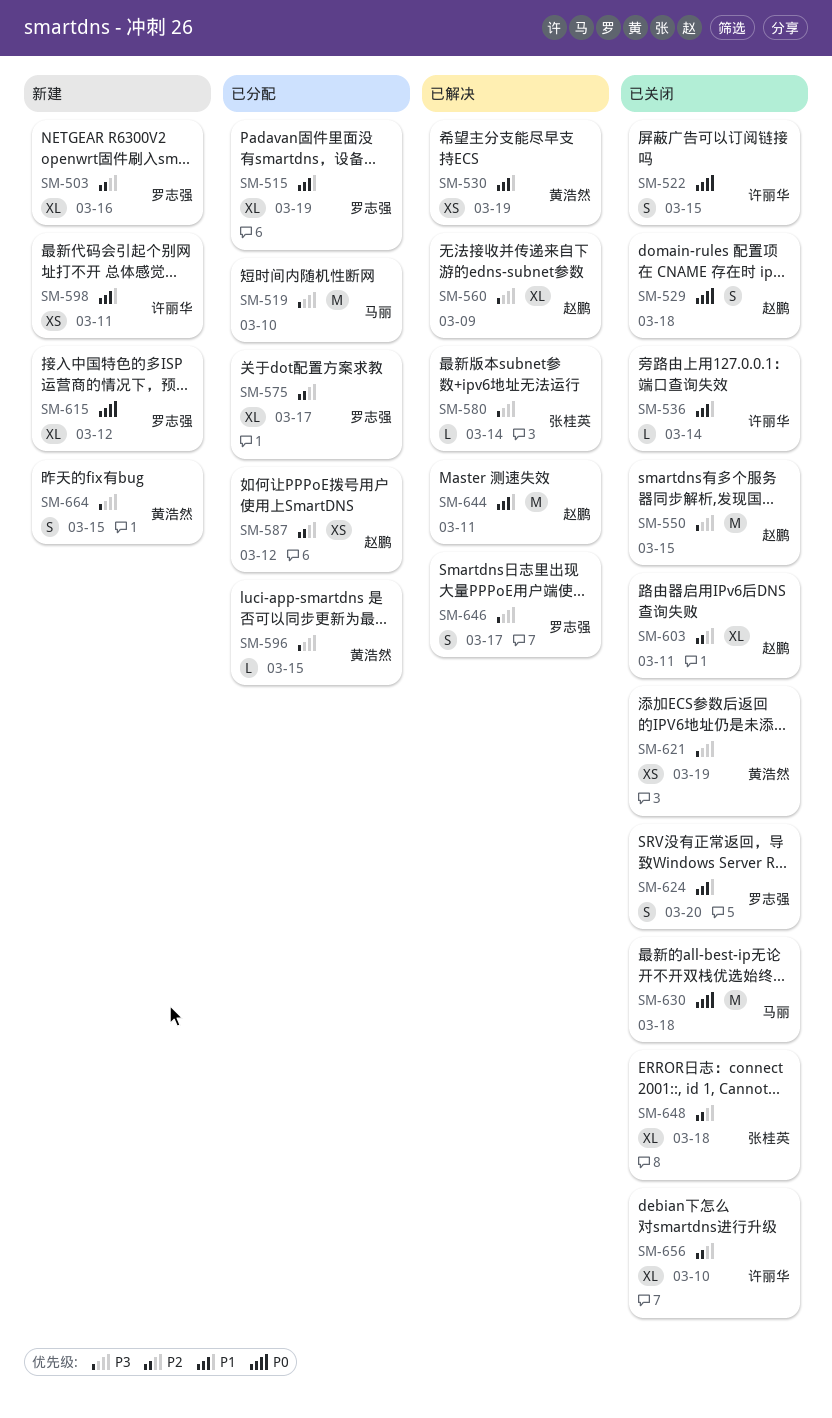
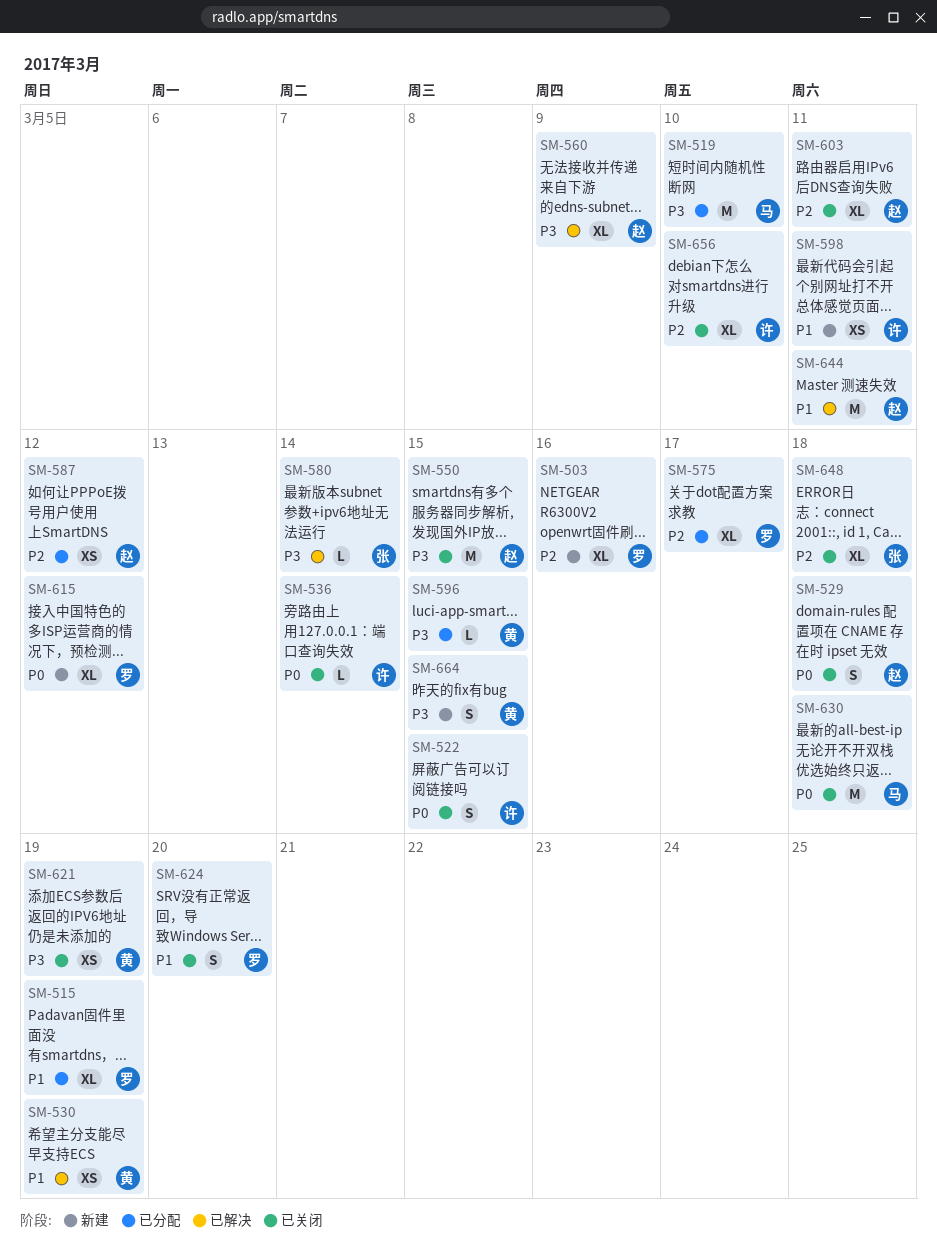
SM-536, priority: P1 -> P0
SM-646: present -> none

